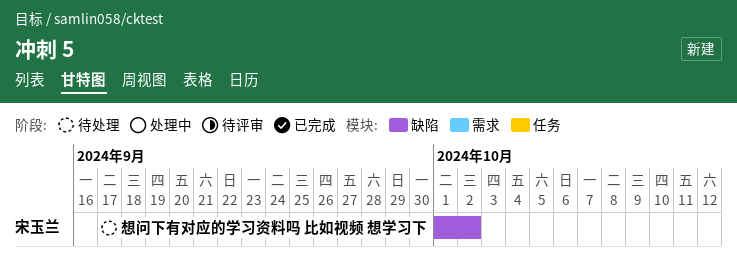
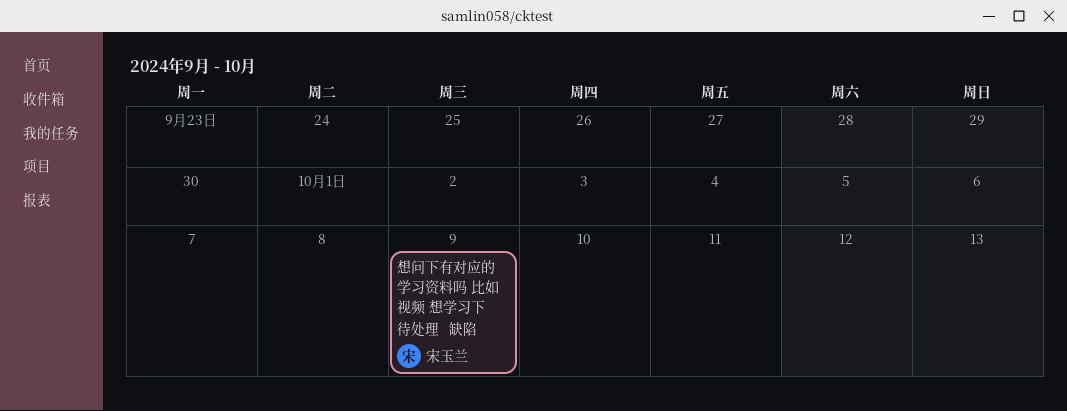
想问下有对应的学习资料吗 比如视频 想学习下, due: Oct 2 -> Oct 9

